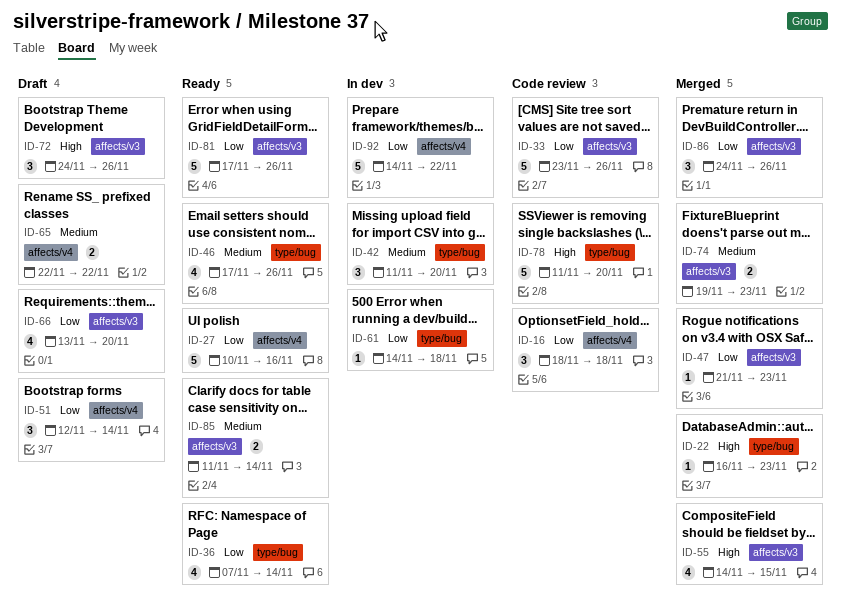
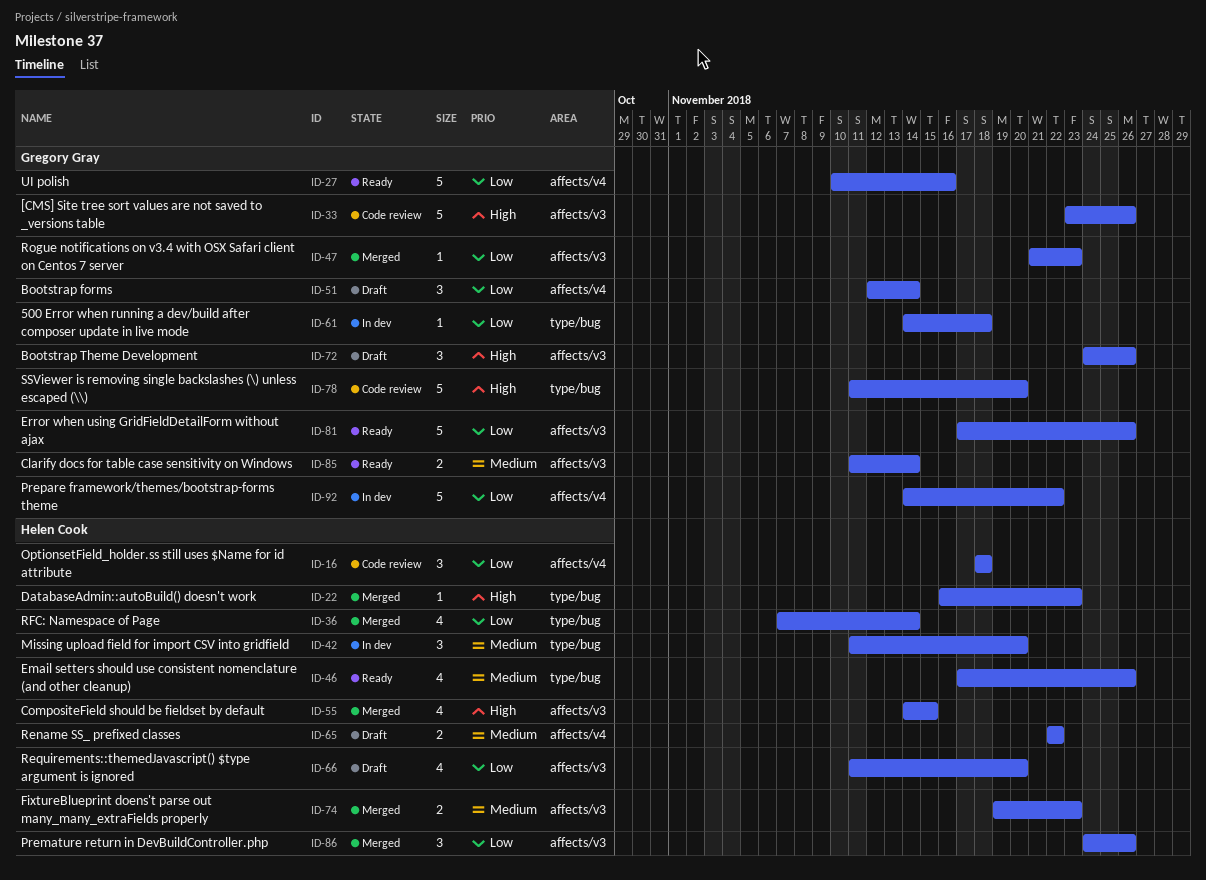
ID-33, priority: Low -> High
ID-36, status: Ready -> Merged
ID-66, start: Nov 13 -> Nov 11

